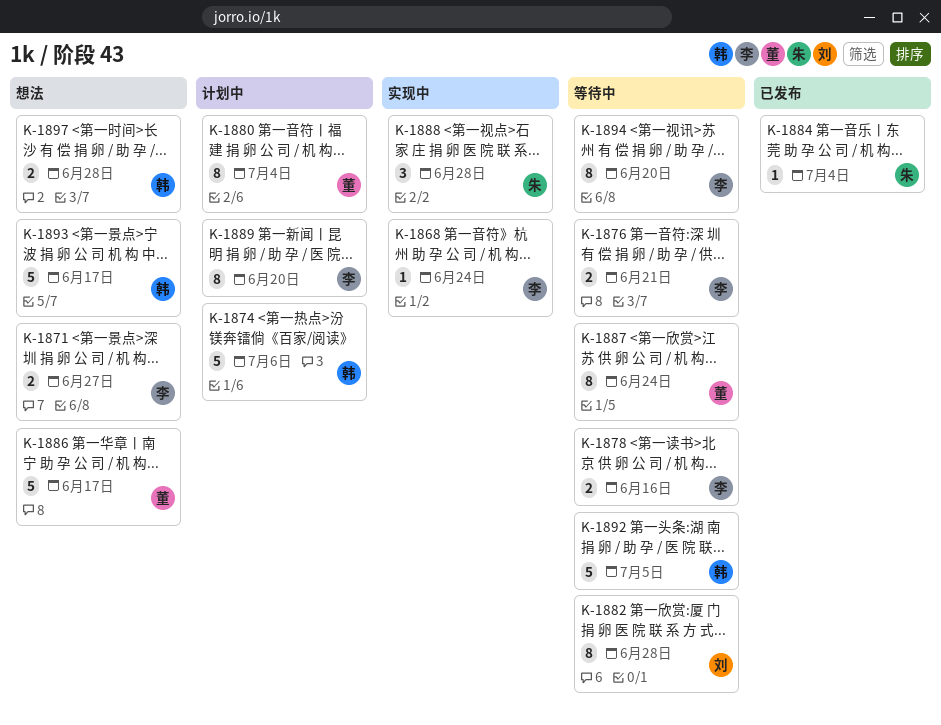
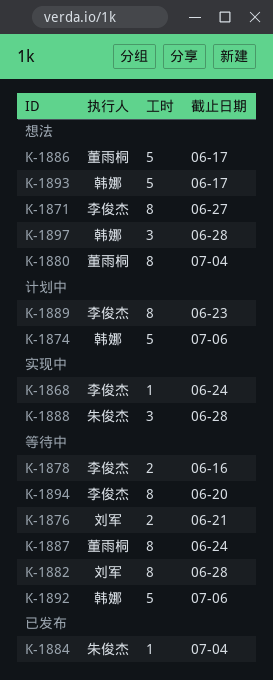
K-1871, estimate: 2 -> 8
K-1876, owner: 李俊杰 -> 刘军
K-1880, status: 计划中 -> 想法
K-1889, due: Jun 20 -> Jun 23
K-1892, due: Jul 5 -> Jul 6
K-1897, estimate: 2 -> 3

